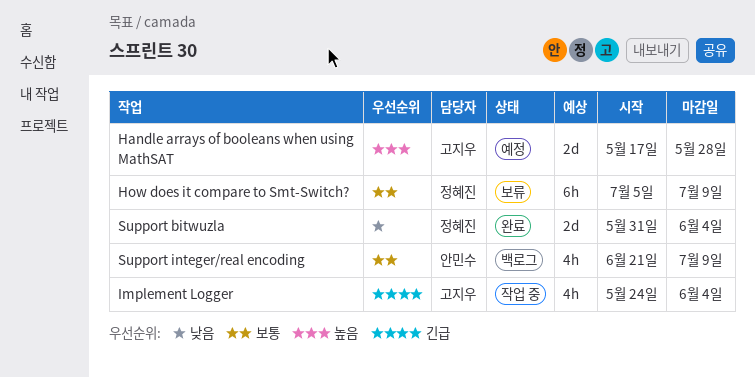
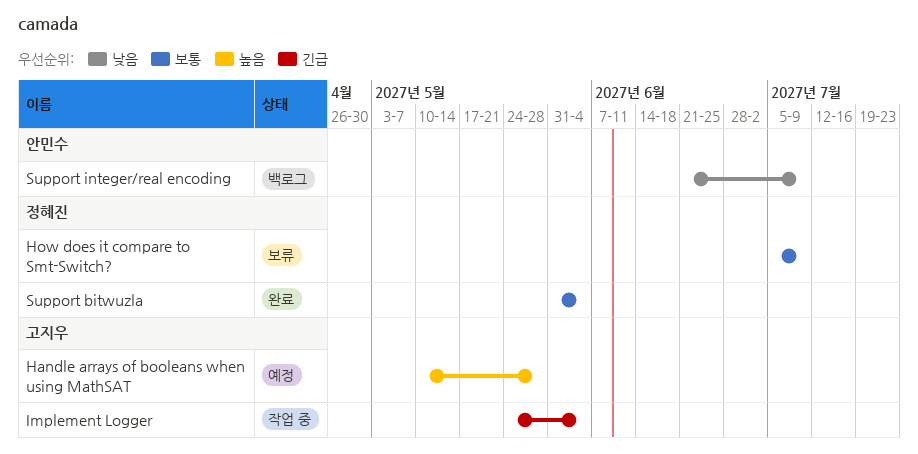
Handle arrays of booleans when using MathSAT, start: May 17 -> May 10
Support bitwuzla, priority: 낮음 -> 보통
Support integer/real encoding, priority: 보통 -> 낮음

